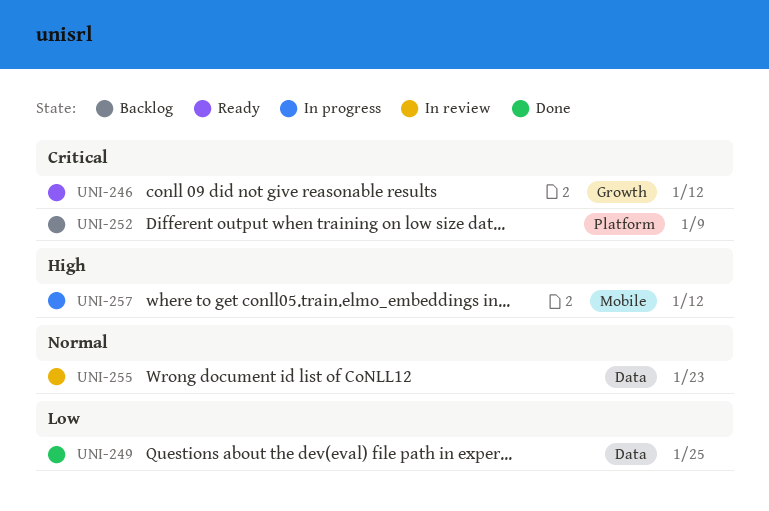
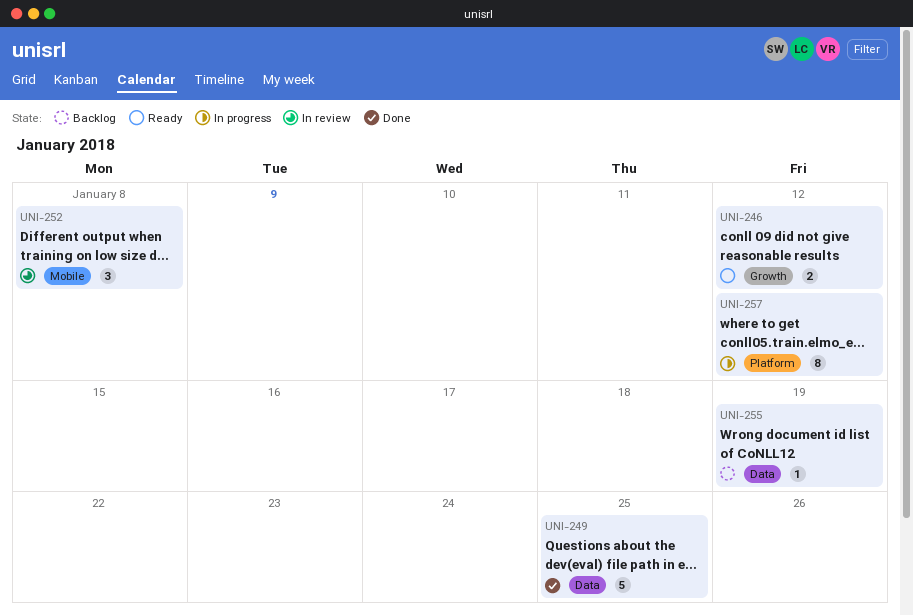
UNI-252, status: Backlog -> In review
UNI-252, label: Platform -> Mobile
UNI-252, due: Jan 9 -> Jan 8
UNI-255, status: In review -> Backlog
UNI-255, due: Jan 23 -> Jan 19
UNI-257, label: Mobile -> Platform

